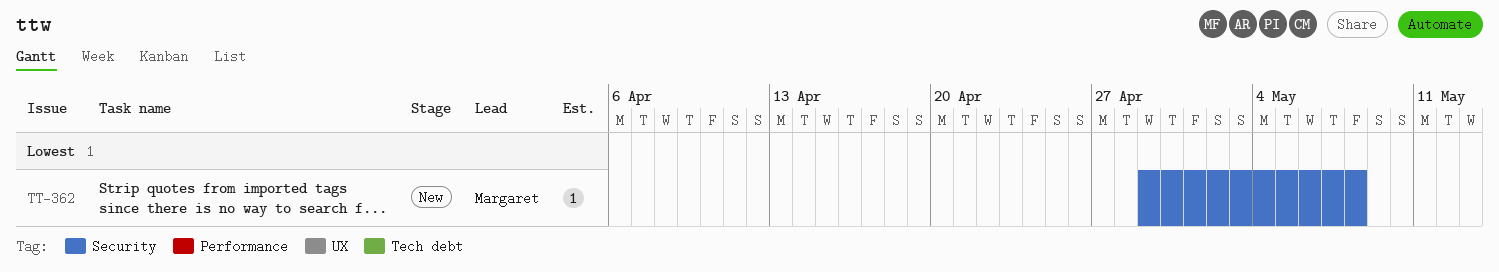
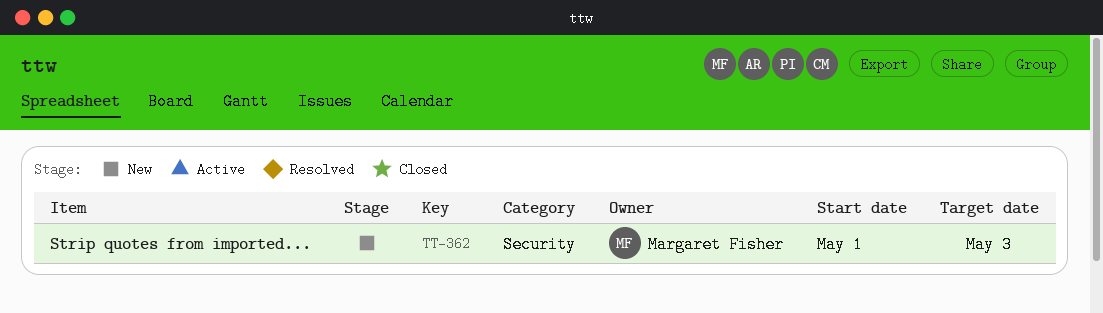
TT-362, start: Apr 29 -> May 1
TT-362, due: May 8 -> May 3

